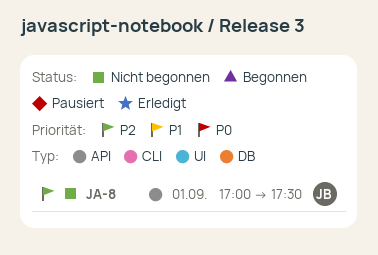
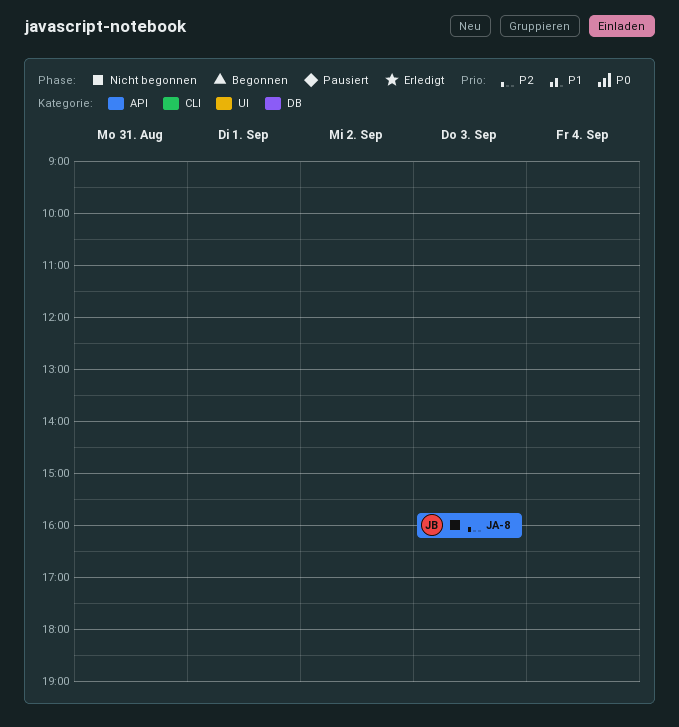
JA-8, day: Sep 1 -> Sep 3
JA-8, begins: 17:00 -> 15:45
JA-8, ends: 17:30 -> 16:15

